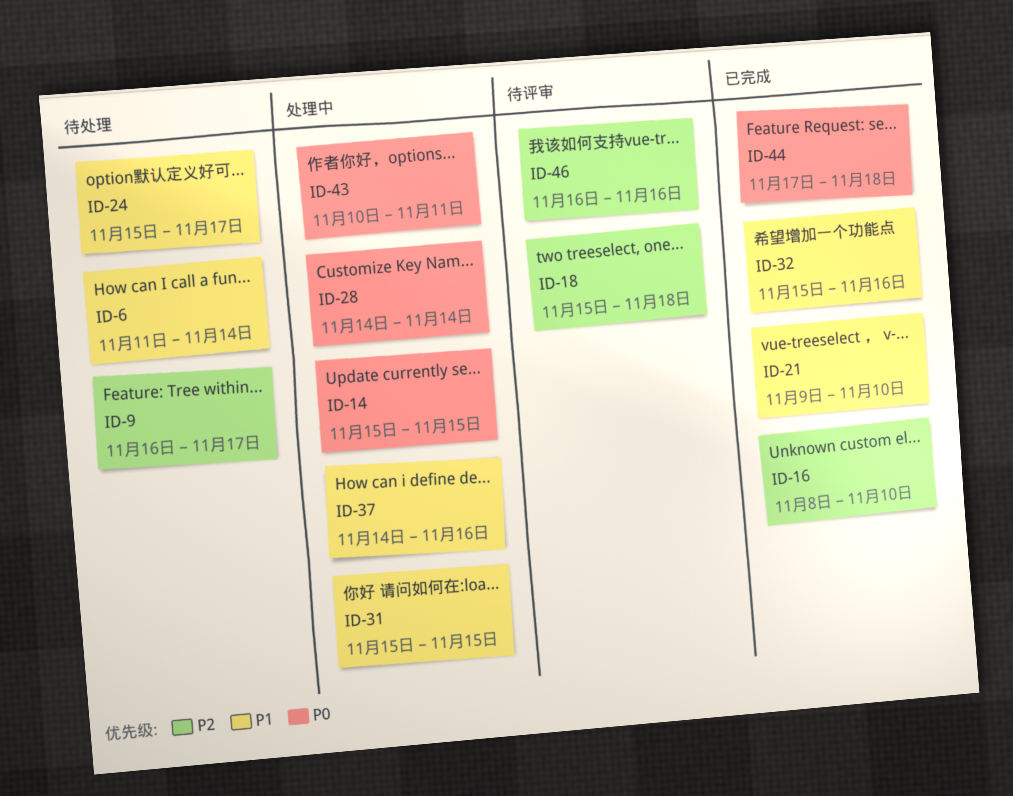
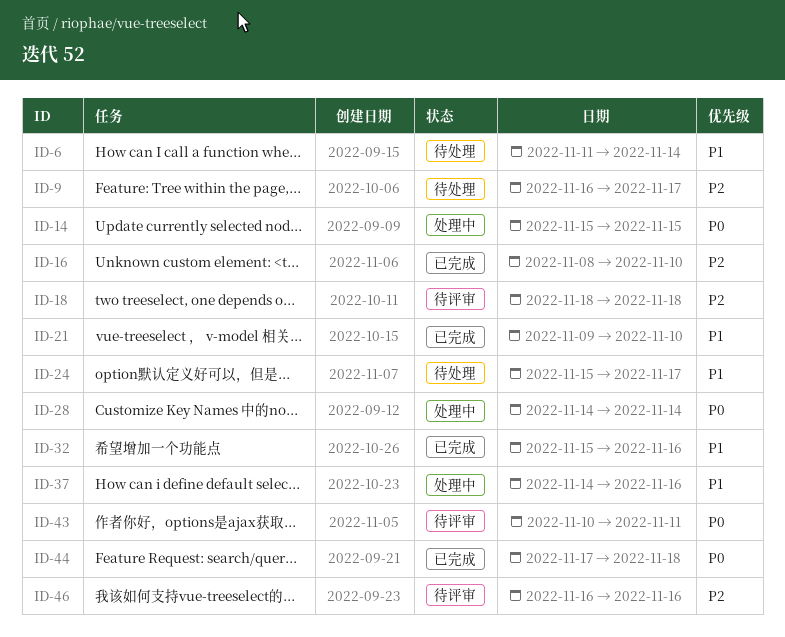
ID-18, start: Nov 15 -> Nov 18
ID-31: present -> none
ID-43, status: 处理中 -> 待评审

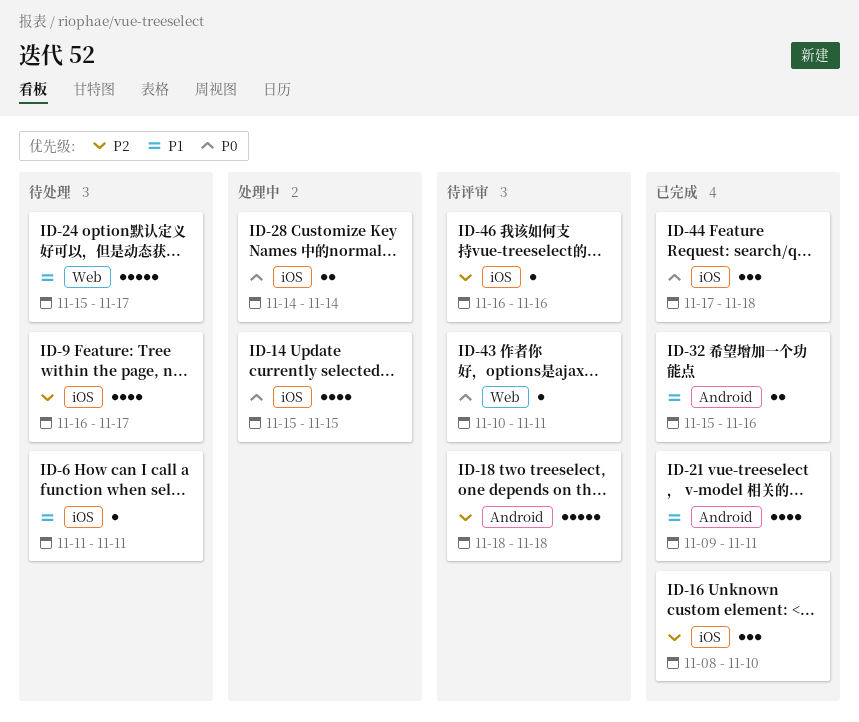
ID-6, due: Nov 14 -> Nov 11
ID-21, due: Nov 10 -> Nov 11
ID-37: present -> none

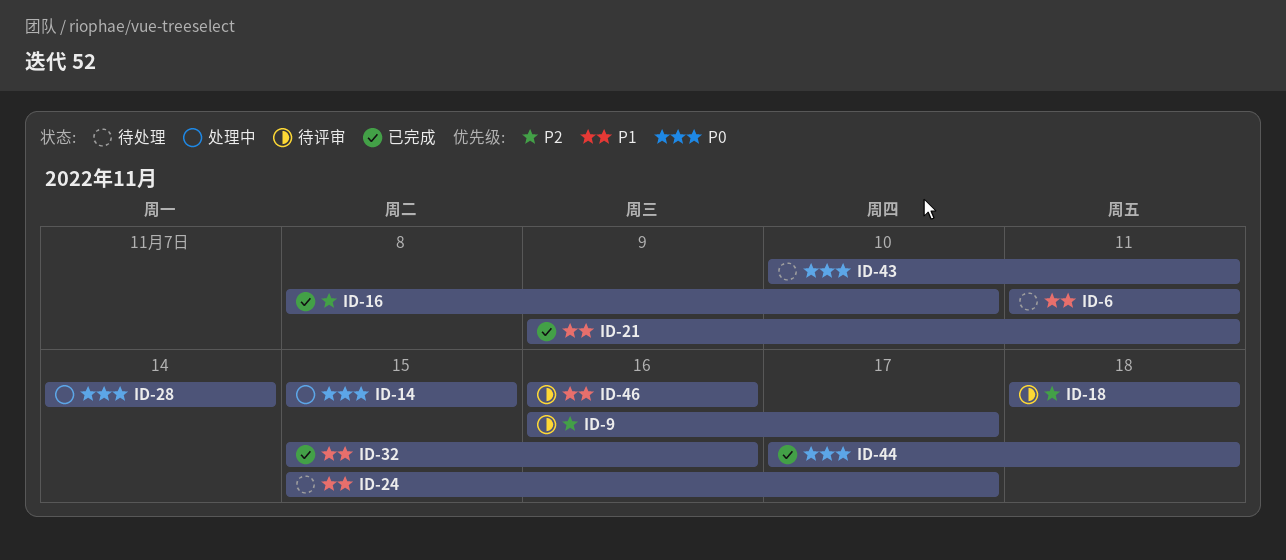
ID-9, status: 待处理 -> 待评审
ID-43, status: 待评审 -> 待处理
ID-46, priority: P2 -> P1

